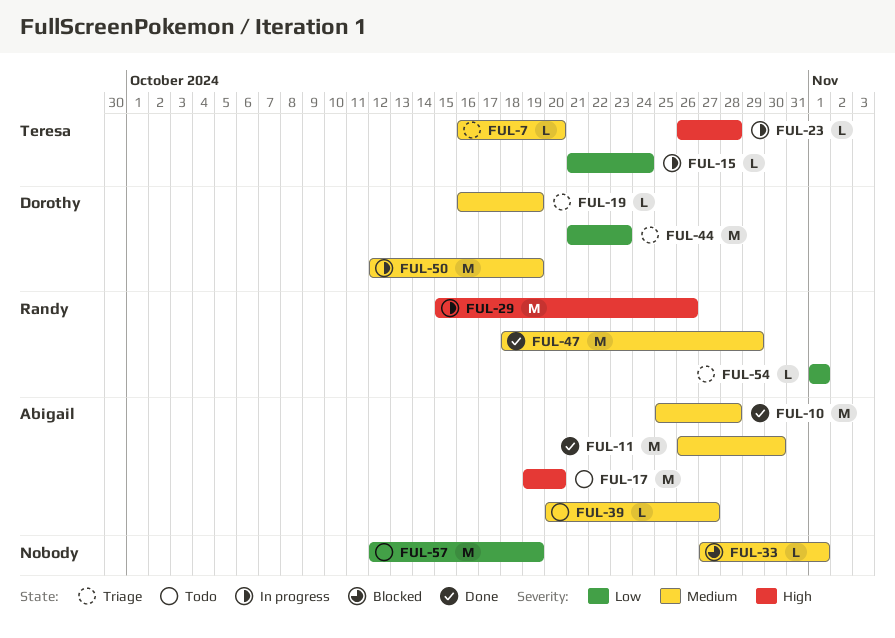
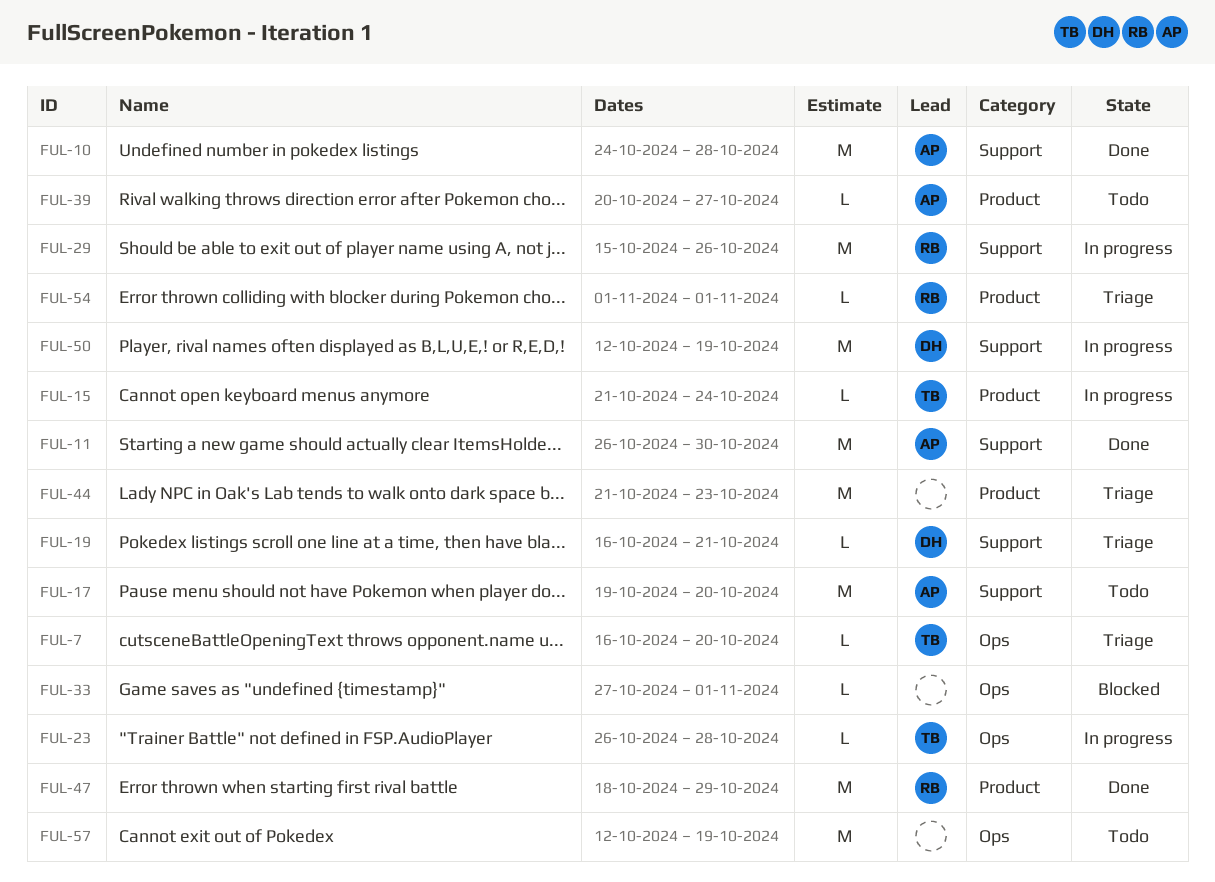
FUL-10, start: Oct 25 -> Oct 24
FUL-19, due: Oct 19 -> Oct 21
FUL-44, owner: Dorothy -> none

